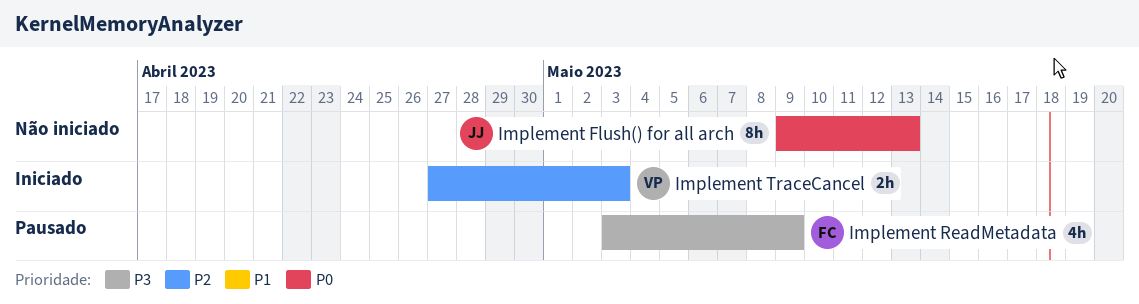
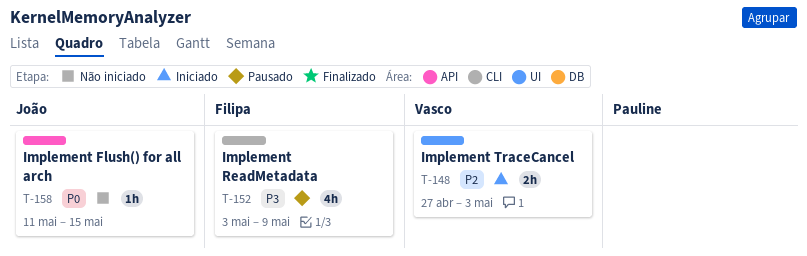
Implement Flush() for all arch, estimate: 8h -> 1h
Implement Flush() for all arch, start: May 9 -> May 11
Implement Flush() for all arch, due: May 13 -> May 15

